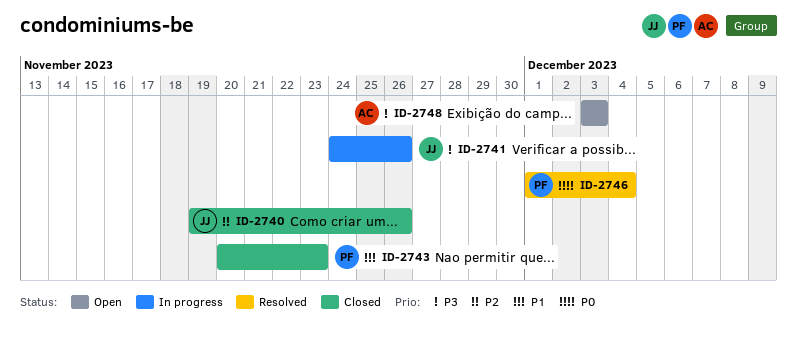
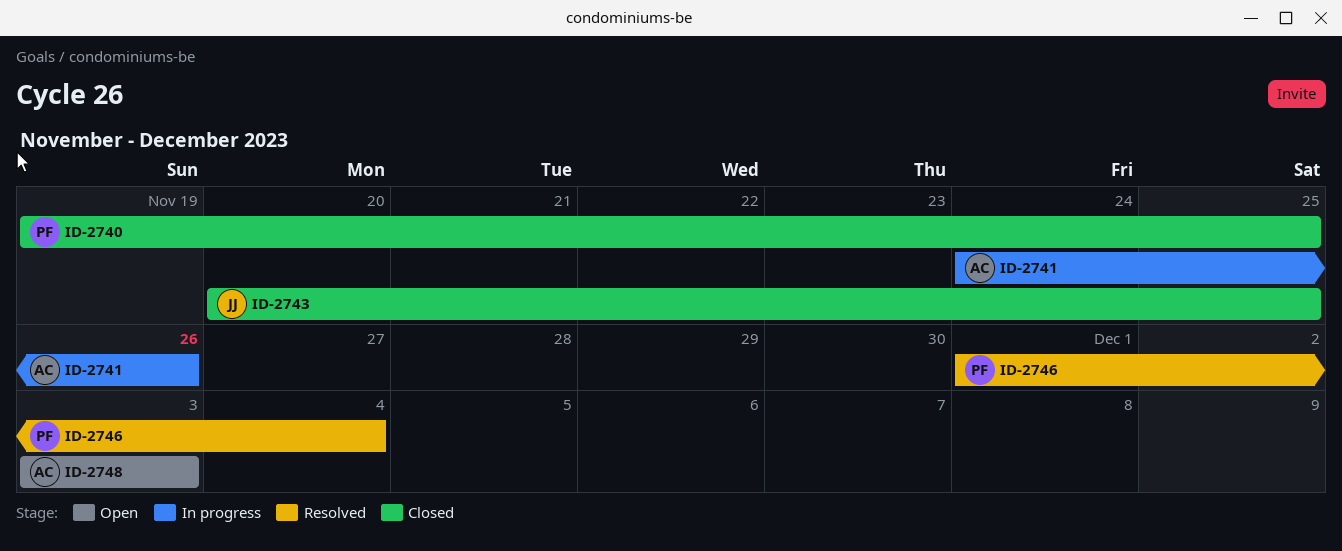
ID-2740, owner: JJ -> PF
ID-2740, due: Nov 26 -> Nov 25
ID-2741, owner: JJ -> AC
ID-2743, owner: PF -> JJ
ID-2743, due: Nov 23 -> Nov 25

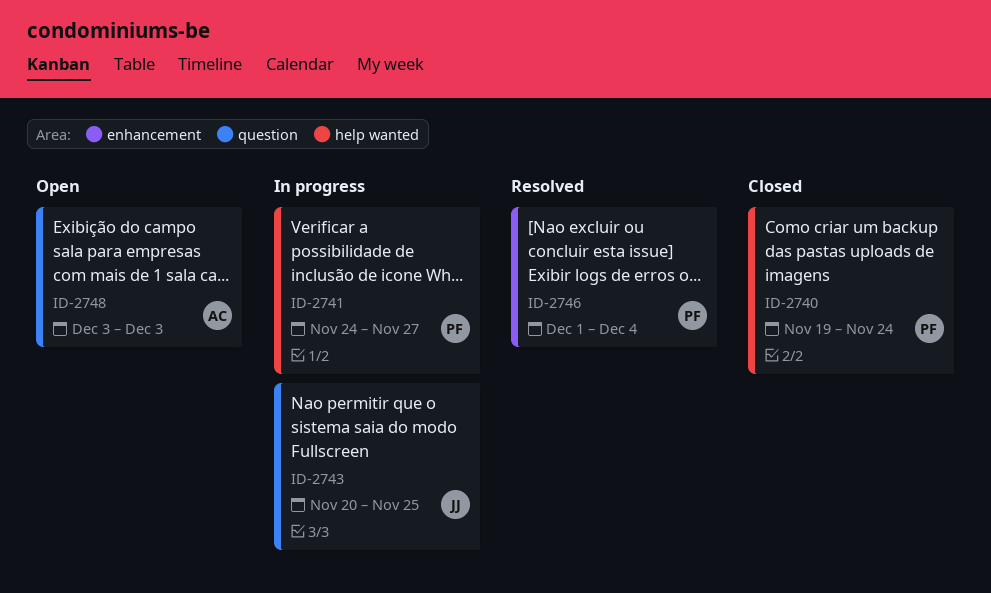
ID-2740, due: Nov 25 -> Nov 24
ID-2741, owner: AC -> PF
ID-2741, due: Nov 26 -> Nov 27
ID-2743, status: Closed -> In progress

